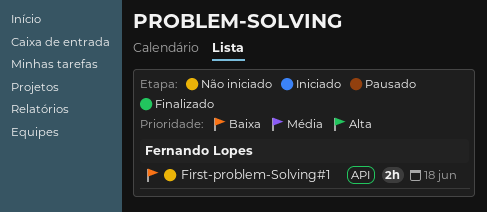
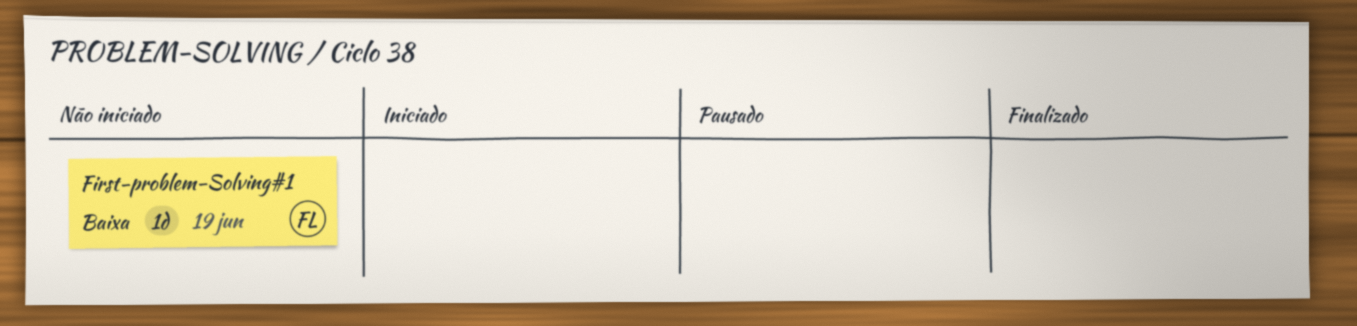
First-problem-Solving#1, estimate: 2h -> 1d
First-problem-Solving#1, due: Jun 18 -> Jun 19

